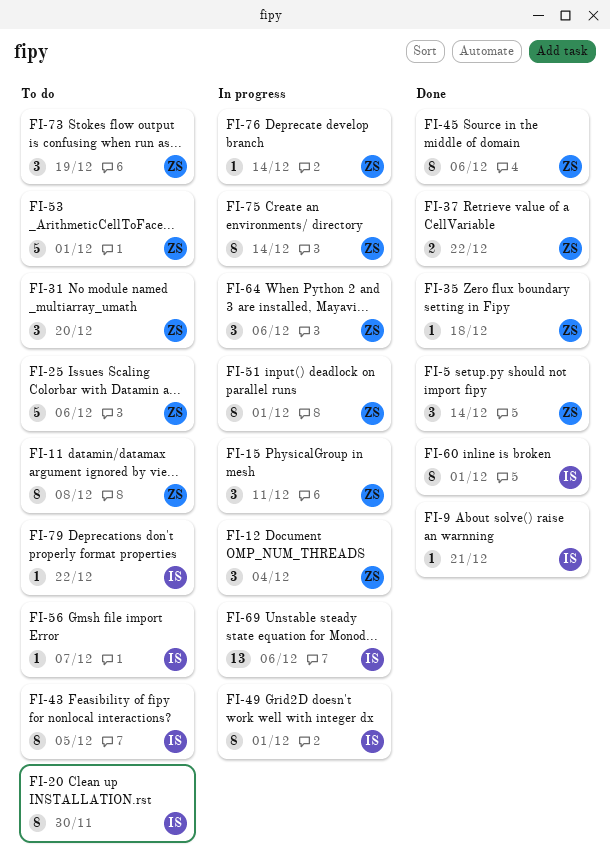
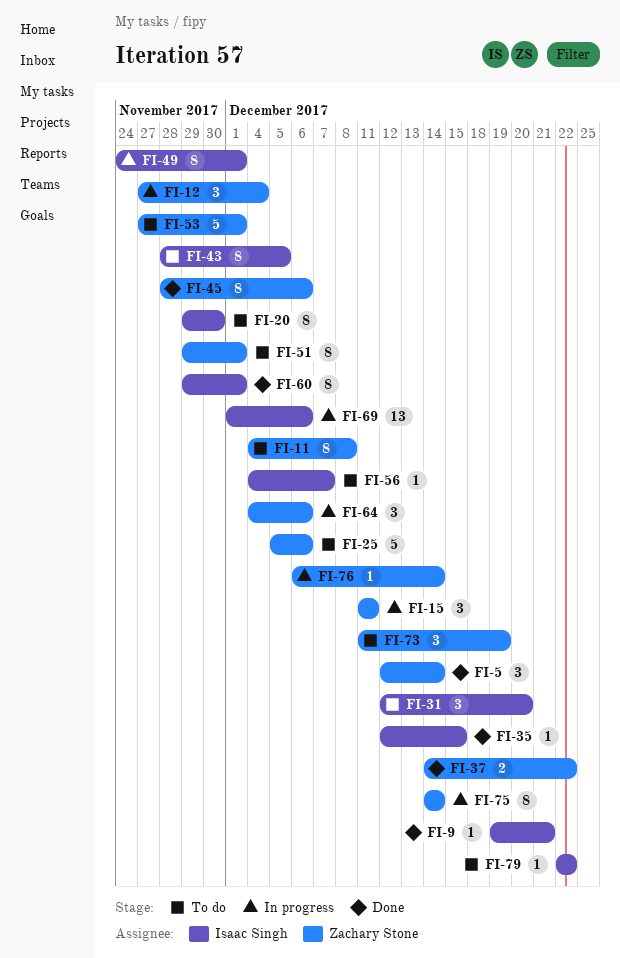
FI-31, owner: Zachary Stone -> Isaac Singh
FI-35, owner: Zachary Stone -> Isaac Singh
FI-35, due: Dec 18 -> Dec 15
FI-51, status: In progress -> To do

